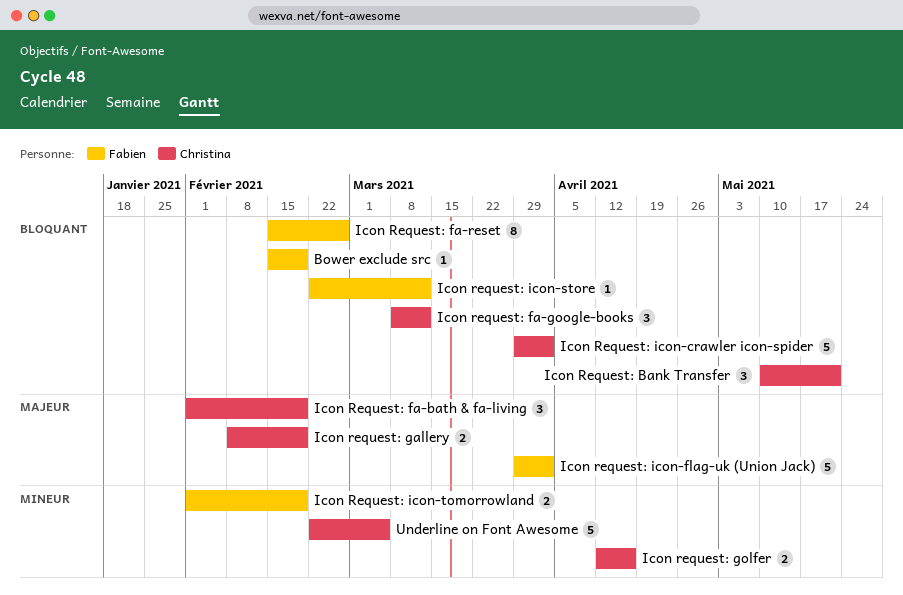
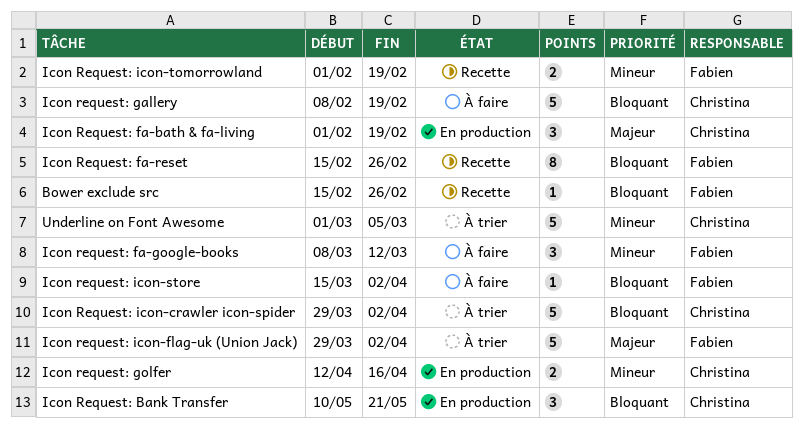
Bower exclude src, due: Feb 19 -> Feb 26
Icon request: fa-google-books, owner: Christina -> Fabien
Icon request: fa-google-books, priority: Bloquant -> Mineur
Icon request: gallery, priority: Majeur -> Bloquant
Icon request: gallery, estimate: 2 -> 5
Icon request: icon-store, start: Feb 22 -> Mar 15
Icon request: icon-store, due: Mar 12 -> Apr 2
Underline on Font Awesome, start: Feb 22 -> Mar 1

